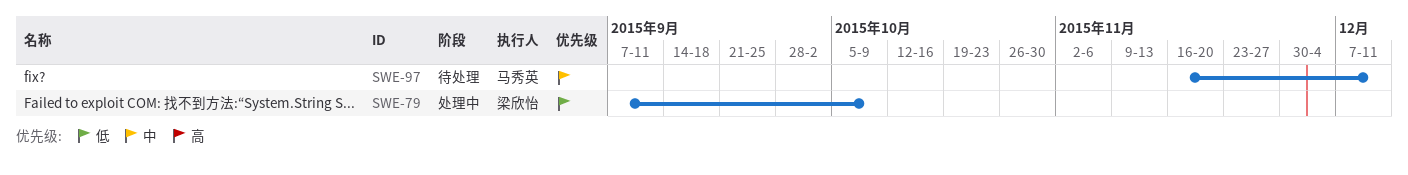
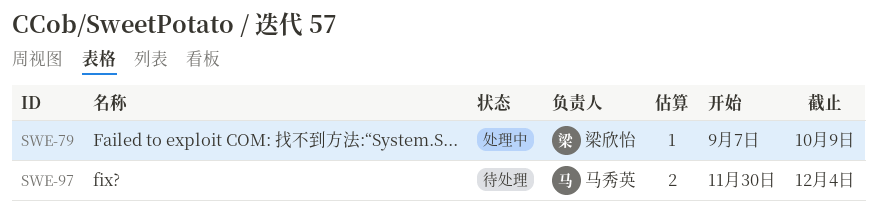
SWE-97, start: Nov 16 -> Nov 30
SWE-97, due: Dec 11 -> Dec 4

